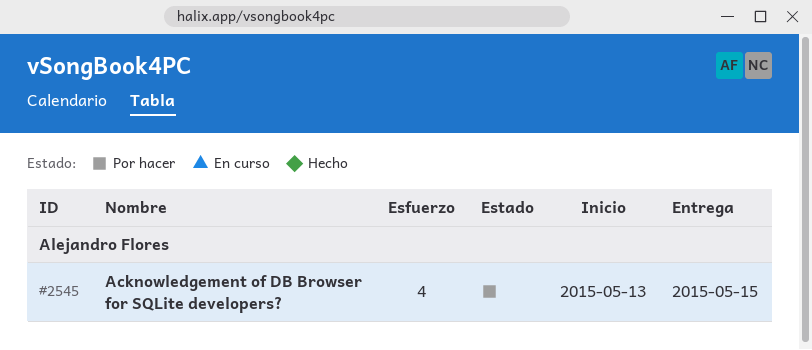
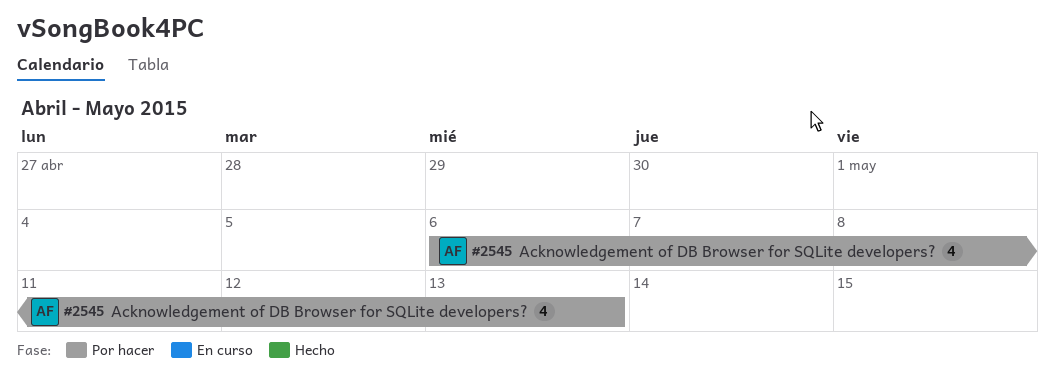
#2545, start: May 13 -> May 6
#2545, due: May 15 -> May 13

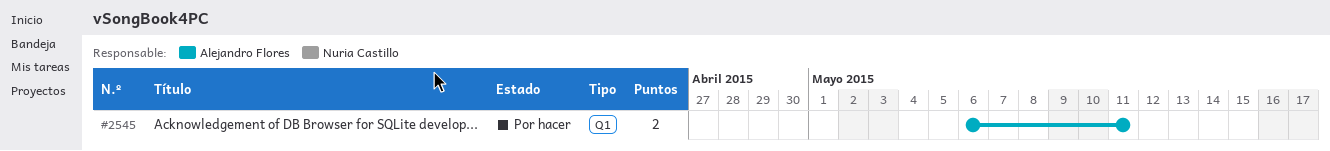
#2545, estimate: 4 -> 2
#2545, due: May 13 -> May 11

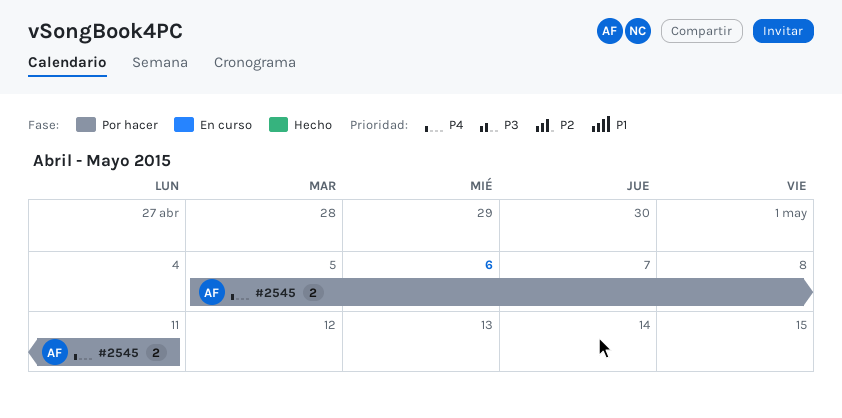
#2545, start: May 6 -> May 5

